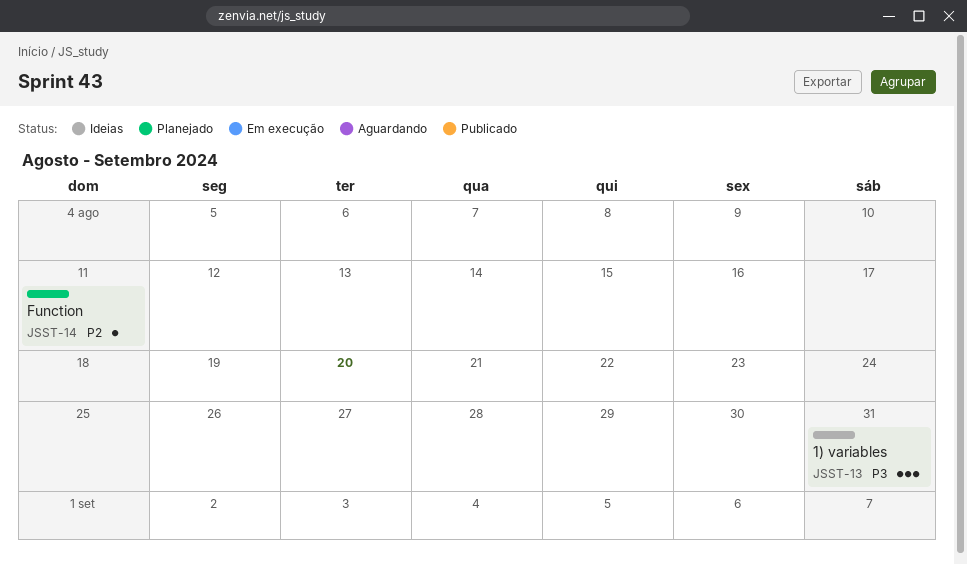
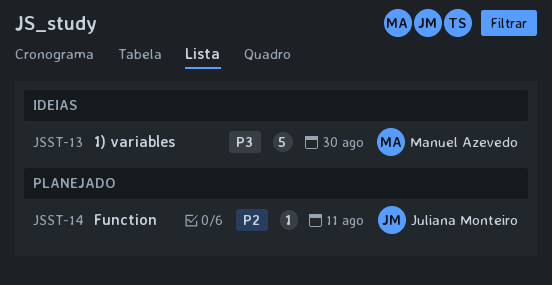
JSST-13, estimate: 3 -> 5
JSST-13, due: Aug 31 -> Aug 30

